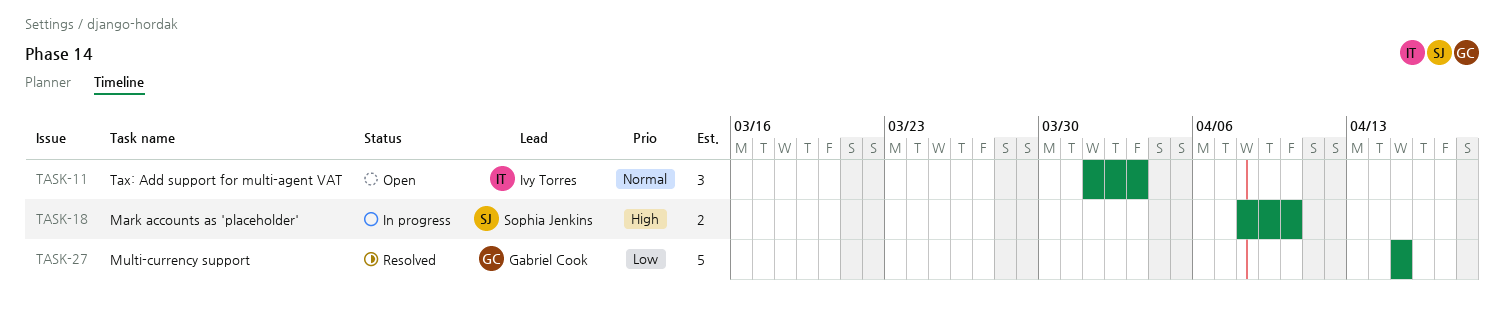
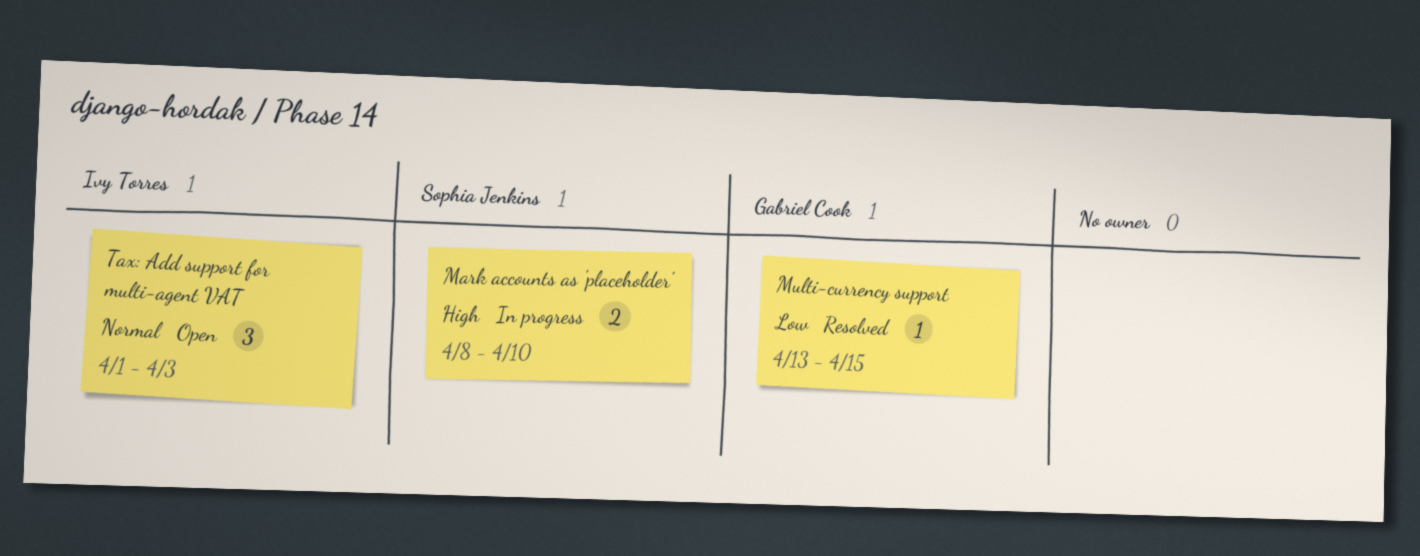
Multi-currency support, estimate: 5 -> 1
Multi-currency support, start: Apr 15 -> Apr 13

